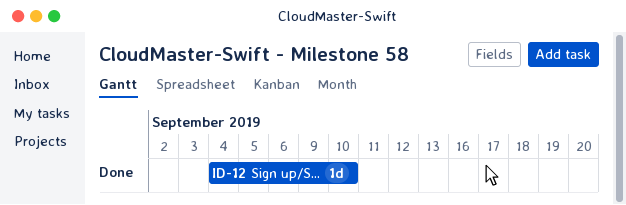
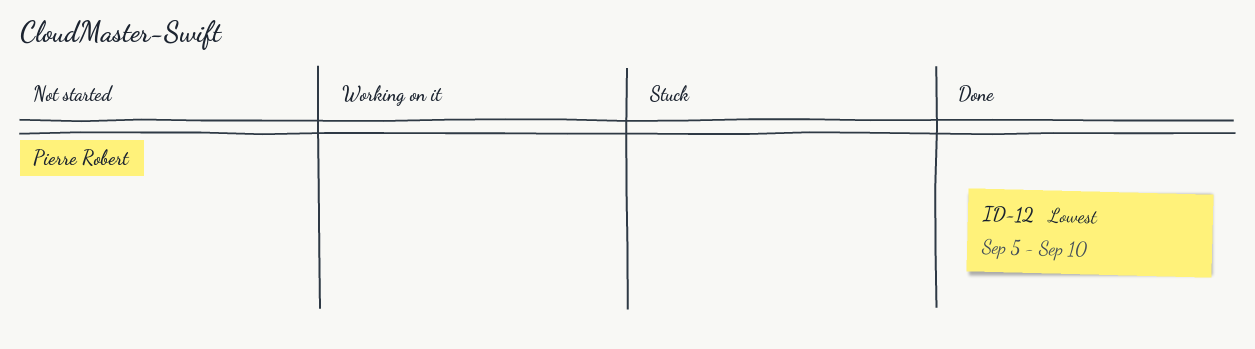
ID-12, start: Sep 4 -> Sep 5

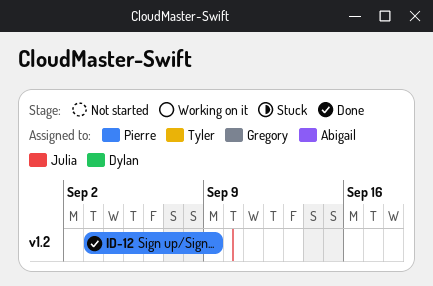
ID-12, start: Sep 5 -> Sep 3
ID-12, due: Sep 10 -> Sep 9

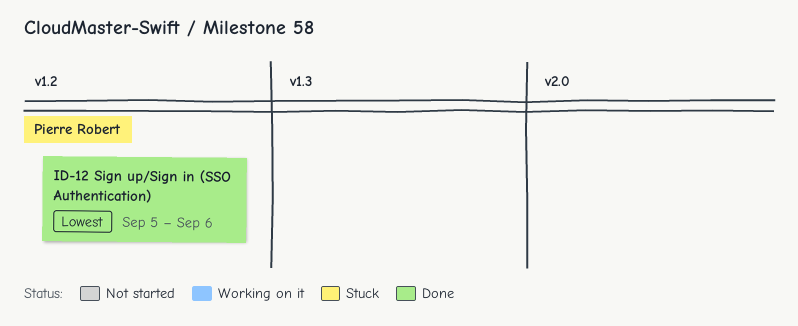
ID-12, start: Sep 3 -> Sep 5
ID-12, due: Sep 9 -> Sep 6

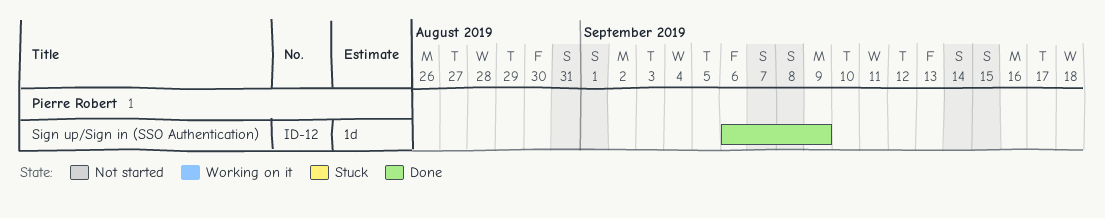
ID-12, start: Sep 5 -> Sep 6
ID-12, due: Sep 6 -> Sep 9

